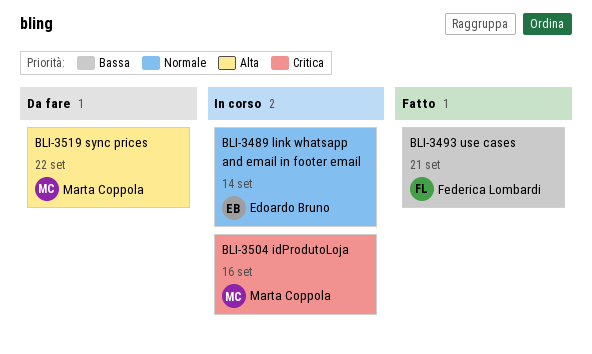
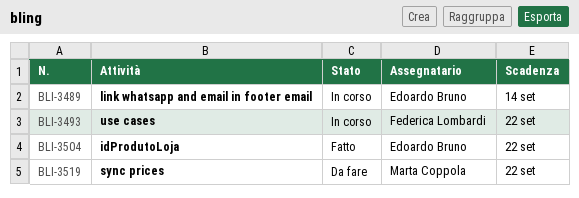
BLI-3493, status: Fatto -> In corso
BLI-3493, due: Sep 21 -> Sep 22
BLI-3504, status: In corso -> Fatto
BLI-3504, owner: Marta Coppola -> Edoardo Bruno
BLI-3504, due: Sep 16 -> Sep 22

